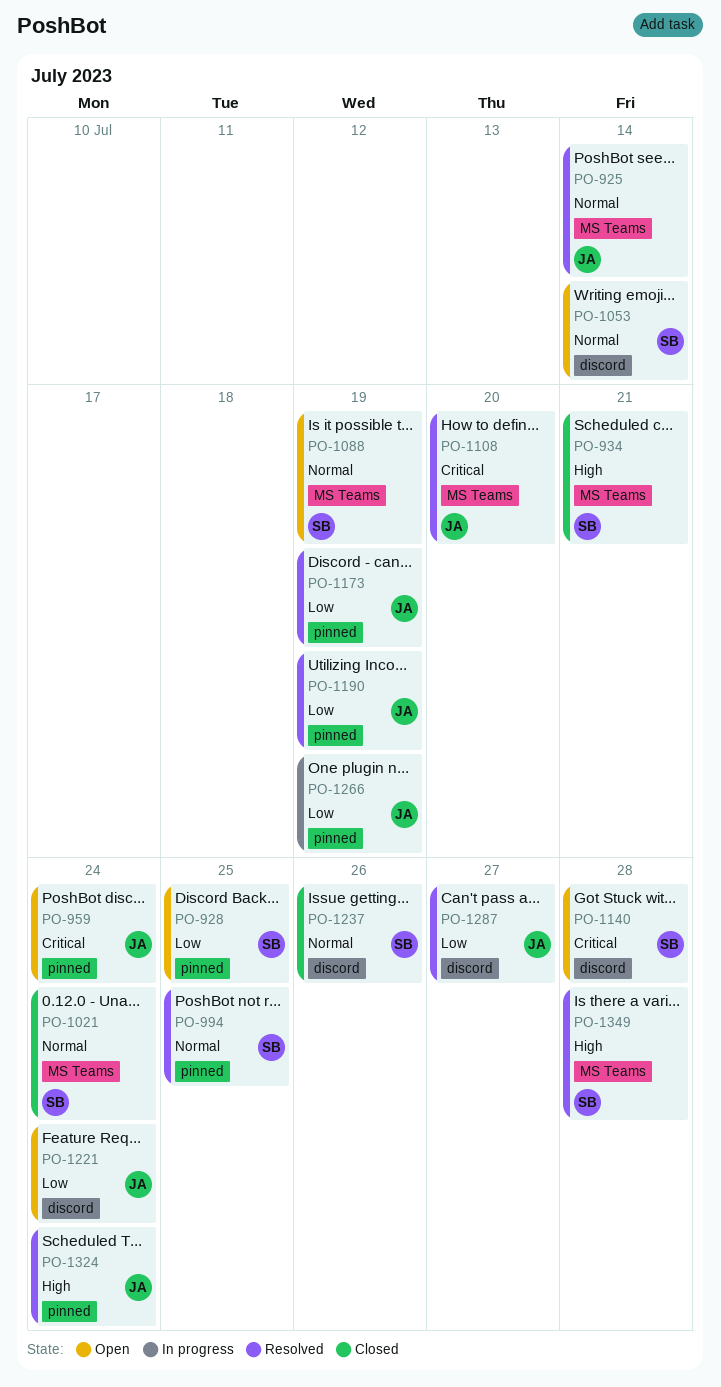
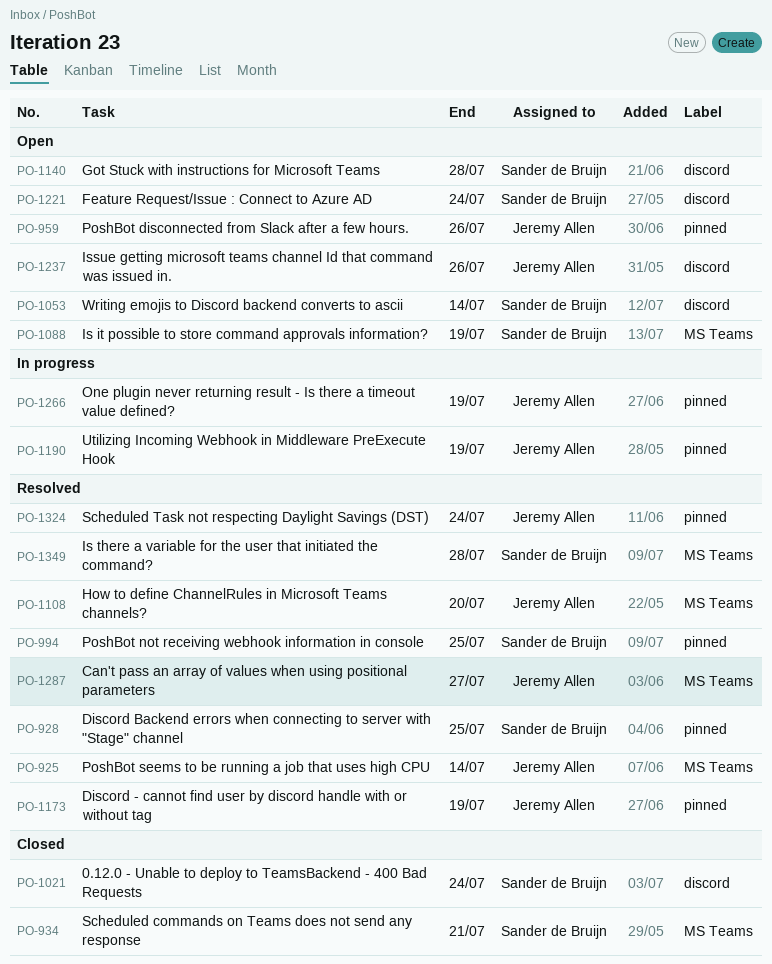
PO-928, status: Open -> Resolved
PO-959, due: Jul 24 -> Jul 26
PO-1021, label: MS Teams -> discord
PO-1190, status: Resolved -> In progress
PO-1221, owner: Jeremy Allen -> Sander de Bruijn
PO-1237, status: Closed -> Open
PO-1237, owner: Sander de Bruijn -> Jeremy Allen
PO-1287, label: discord -> MS Teams

